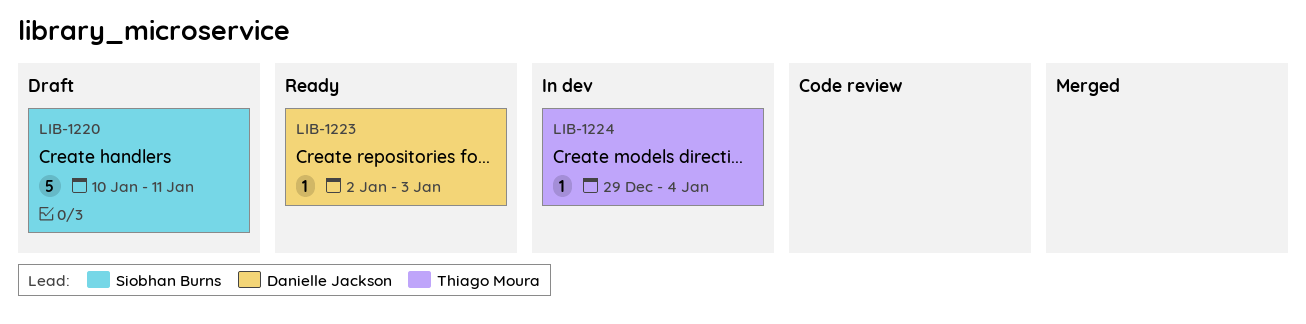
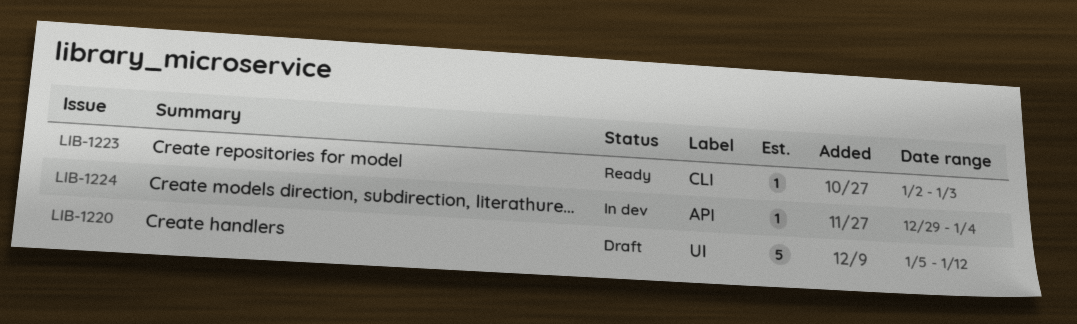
LIB-1220, start: Jan 10 -> Jan 5
LIB-1220, due: Jan 11 -> Jan 12

